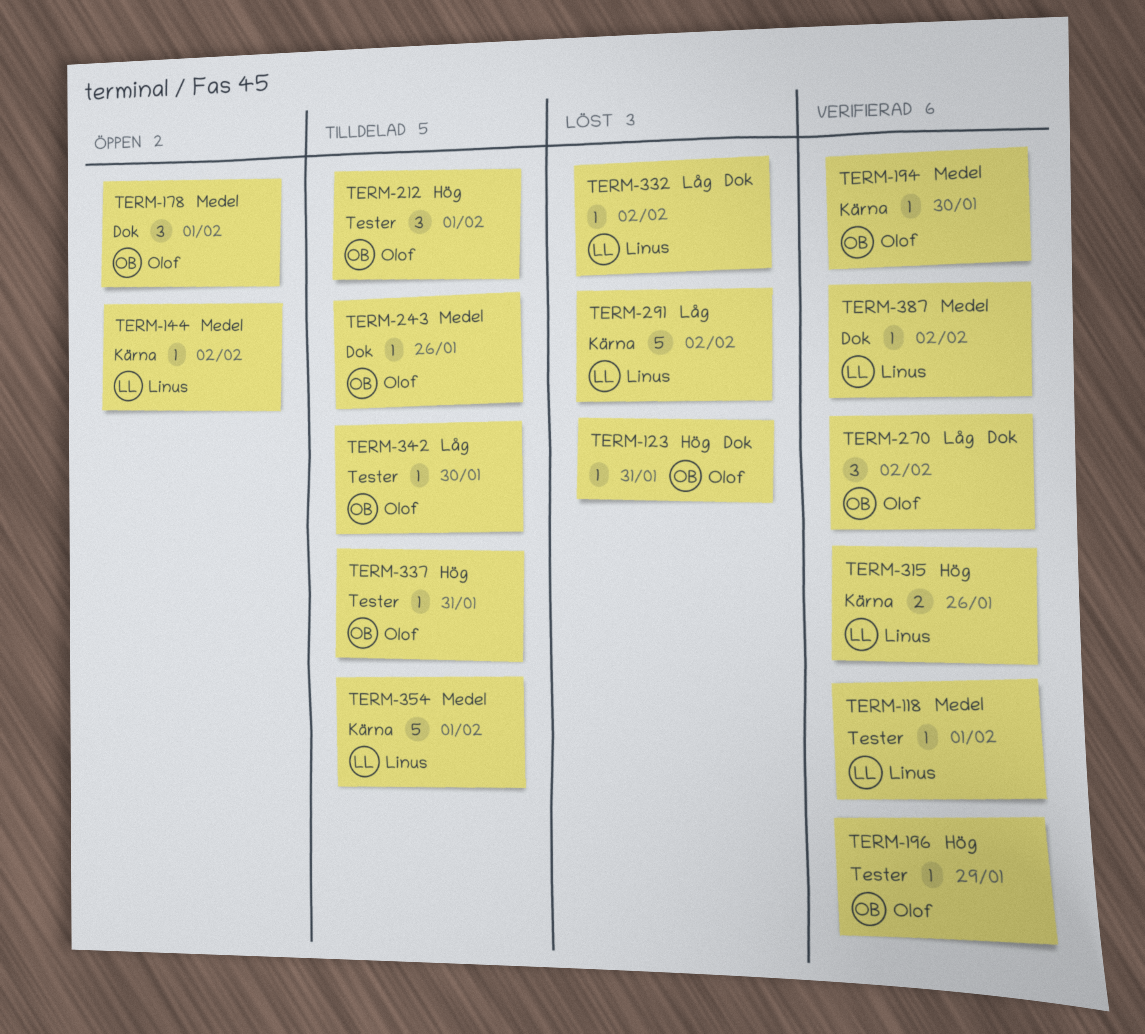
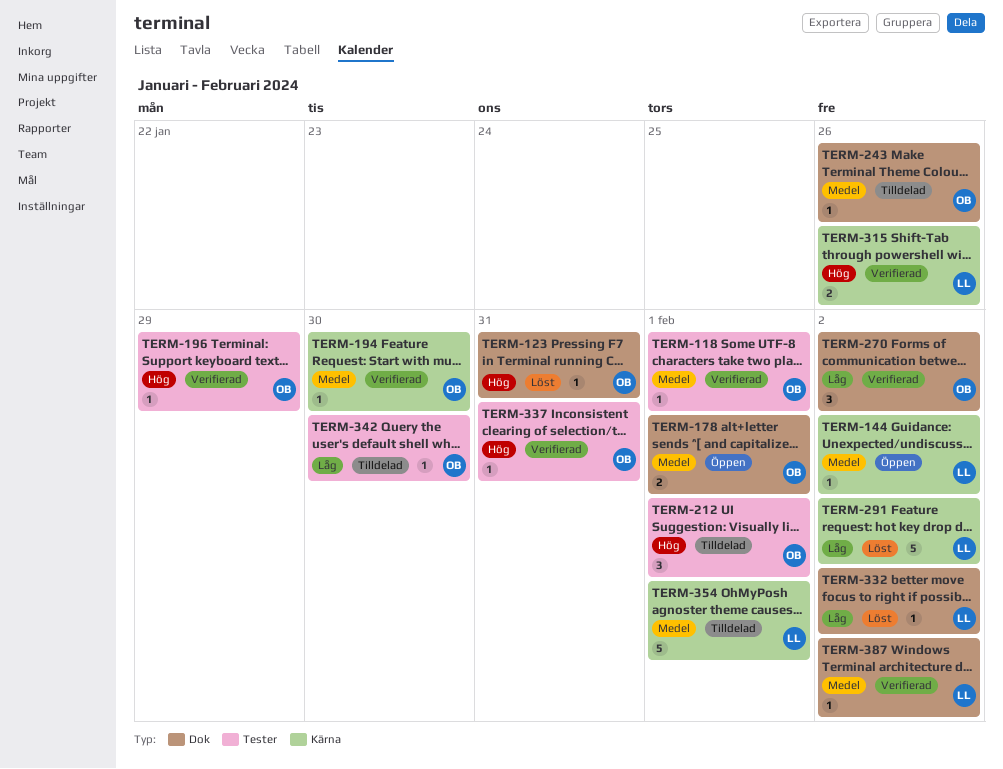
TERM-118, owner: Linus -> Olof
TERM-178, estimate: 3 -> 2
TERM-337, status: Tilldelad -> Verifierad

